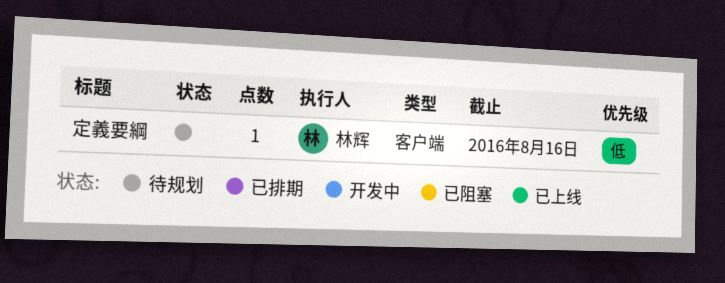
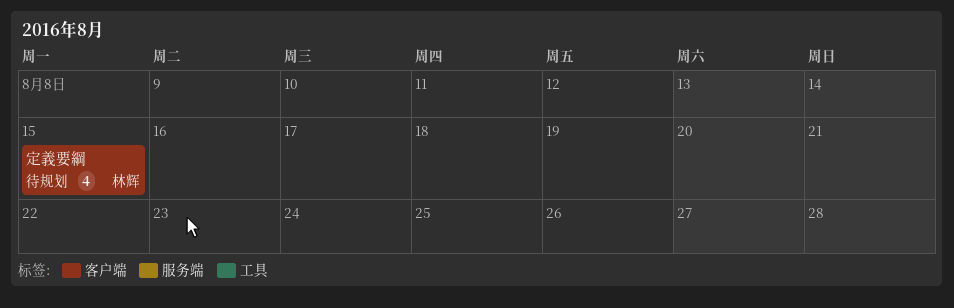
定義要綱, estimate: 1 -> 4
定義要綱, due: Aug 16 -> Aug 15

